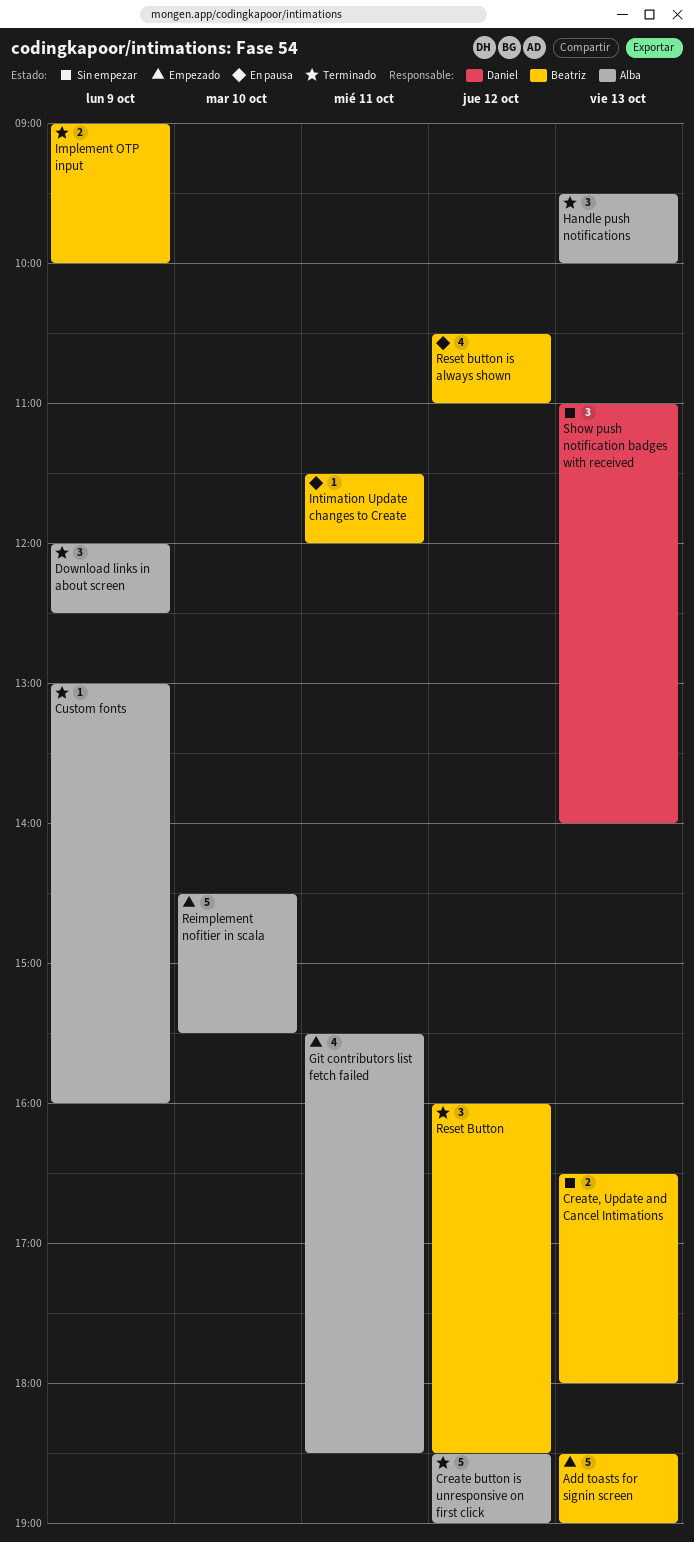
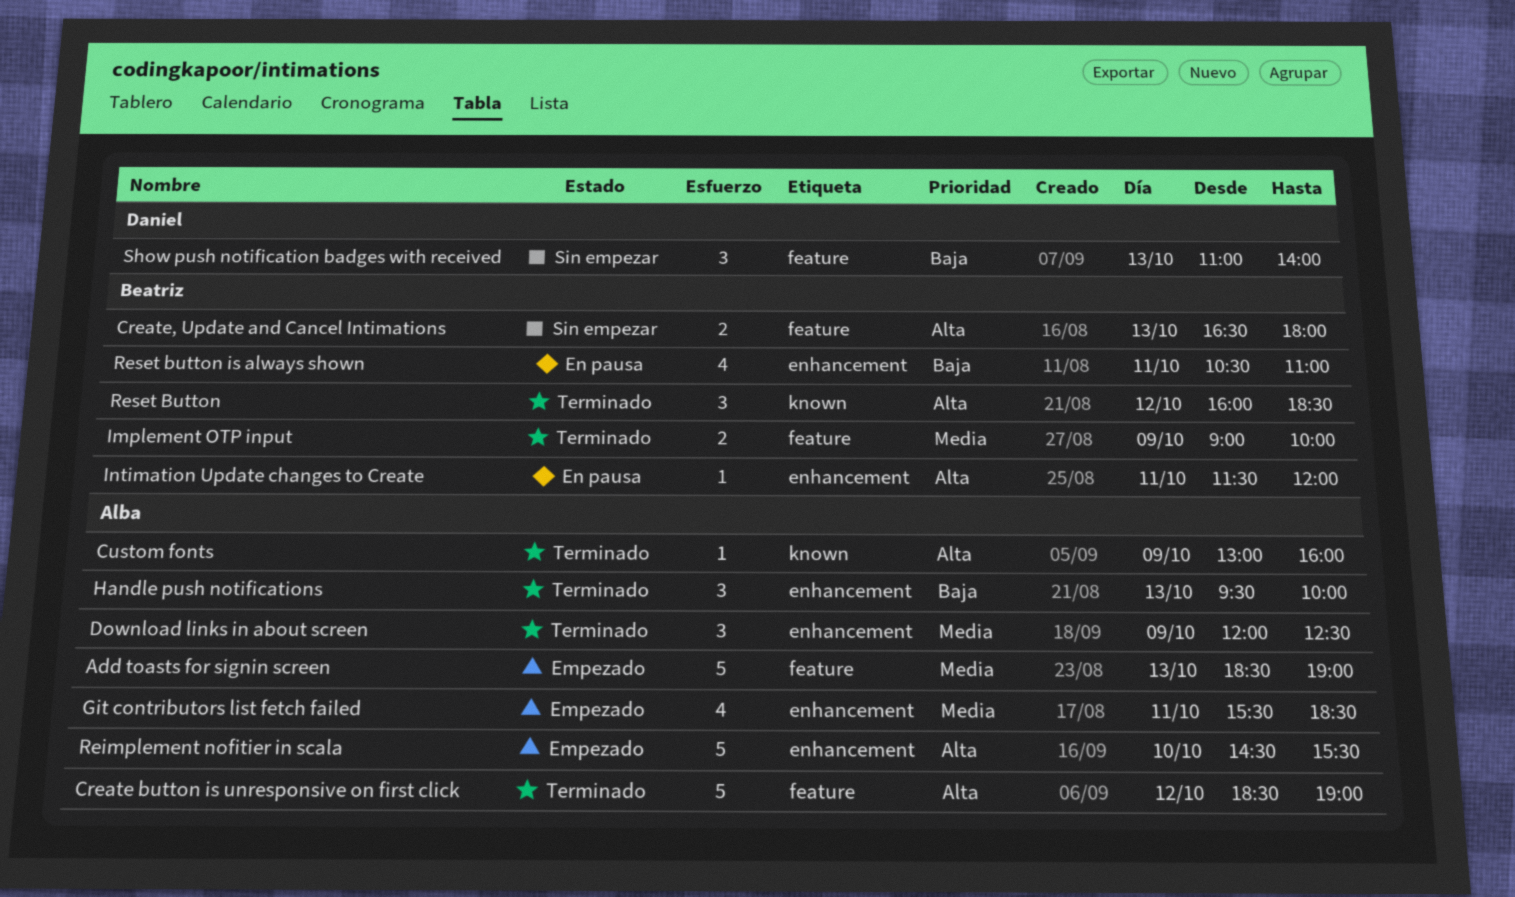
Add toasts for signin screen, owner: Beatriz -> Alba
Reset button is always shown, day: Oct 12 -> Oct 11

